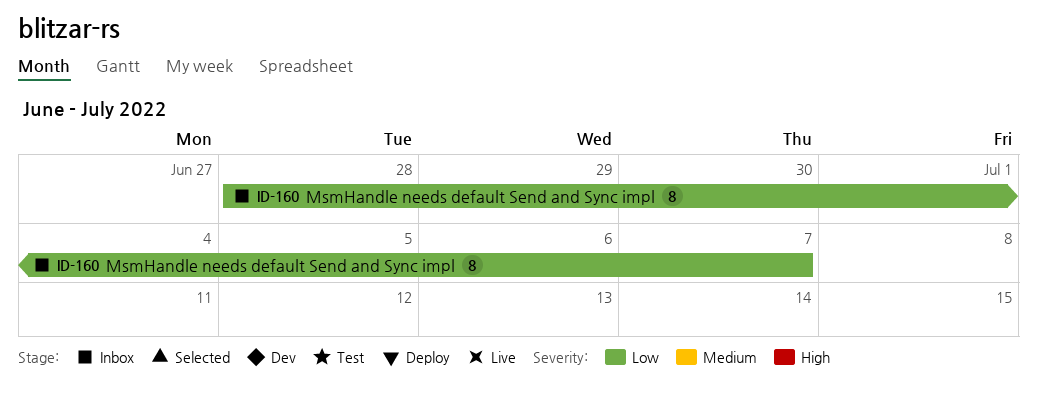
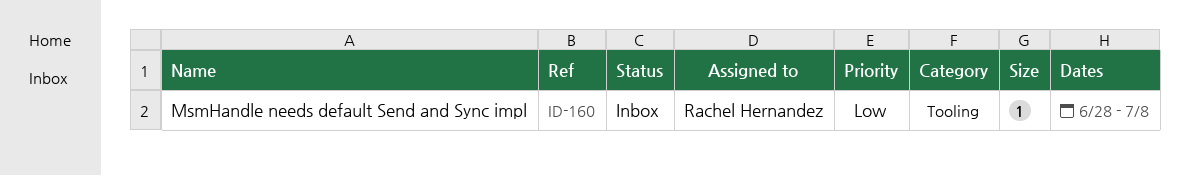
ID-160, estimate: 8 -> 1
ID-160, due: Jul 7 -> Jul 8

